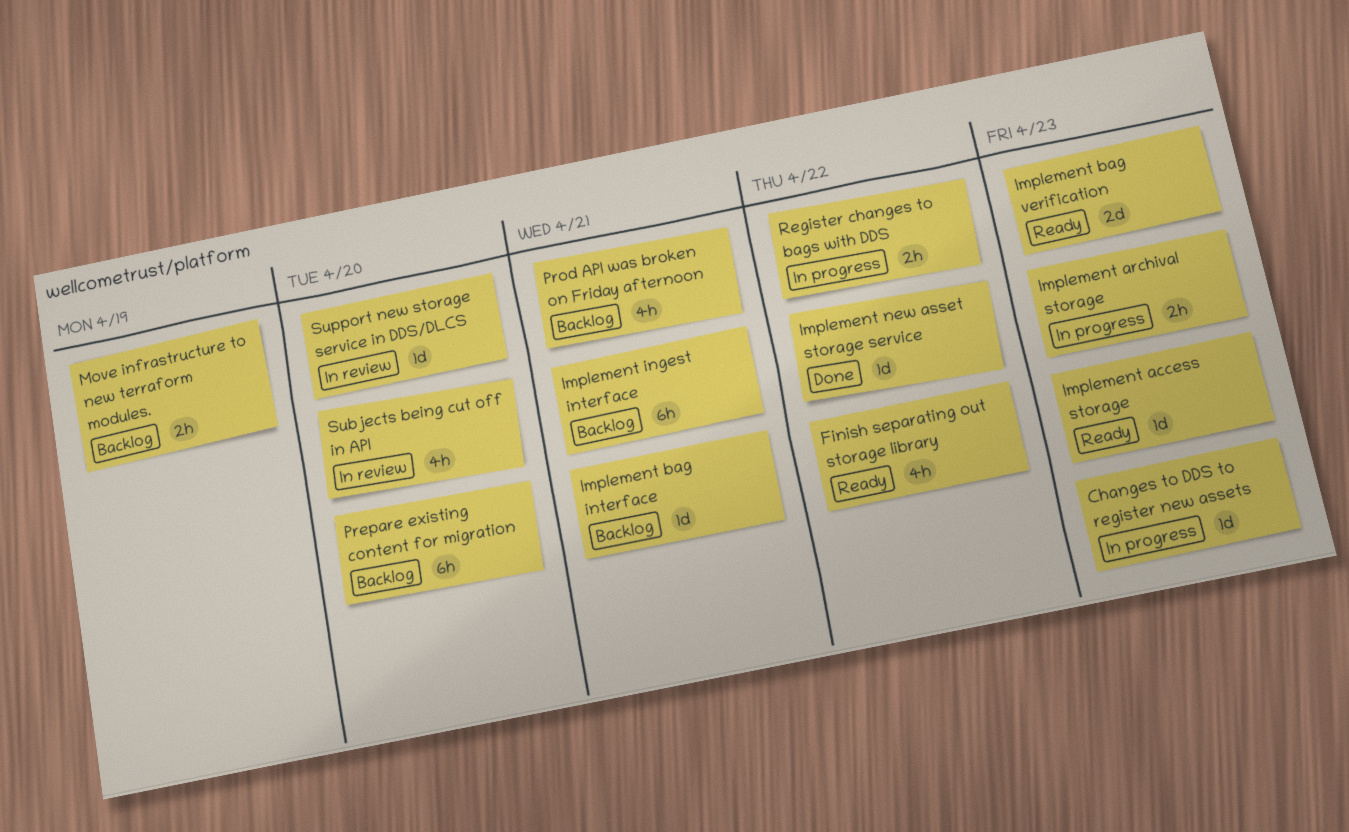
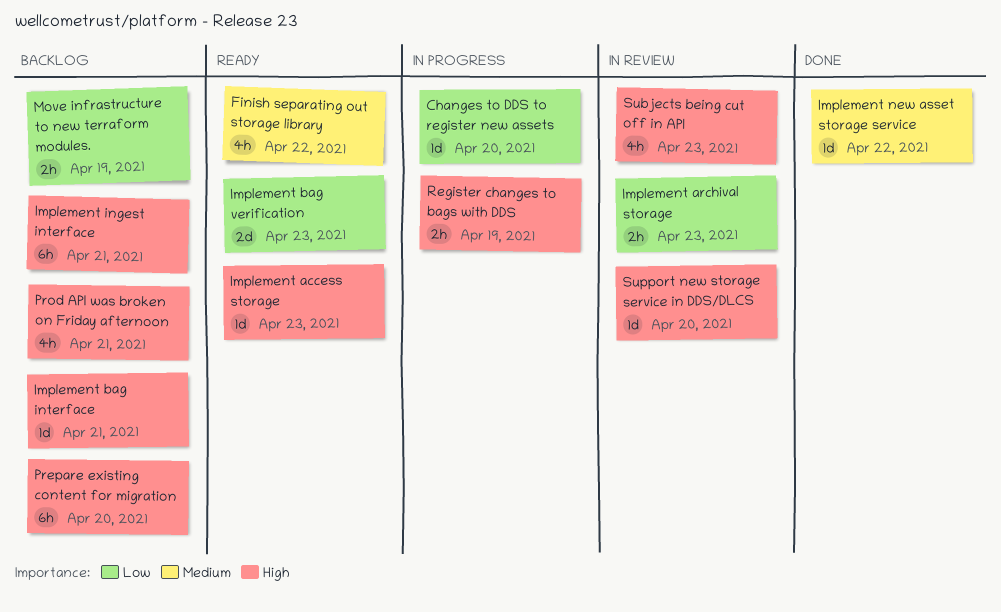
Changes to DDS to register new assets, due: Apr 23 -> Apr 20
Implement archival storage, status: In progress -> In review
Register changes to bags with DDS, due: Apr 22 -> Apr 19
Subjects being cut off in API, due: Apr 20 -> Apr 23

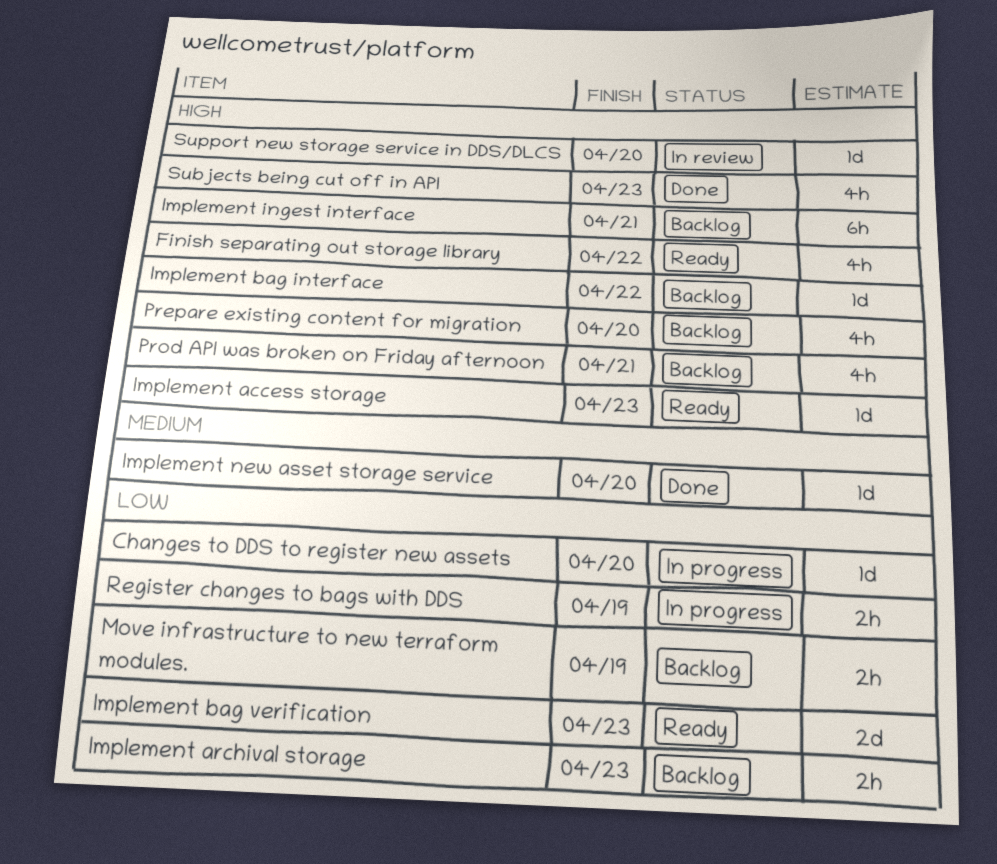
Finish separating out storage library, priority: Medium -> High
Implement archival storage, status: In review -> Backlog
Implement bag interface, due: Apr 21 -> Apr 22
Implement new asset storage service, due: Apr 22 -> Apr 20
Prepare existing content for migration, estimate: 6h -> 4h
Register changes to bags with DDS, priority: High -> Low
Subjects being cut off in API, status: In review -> Done

